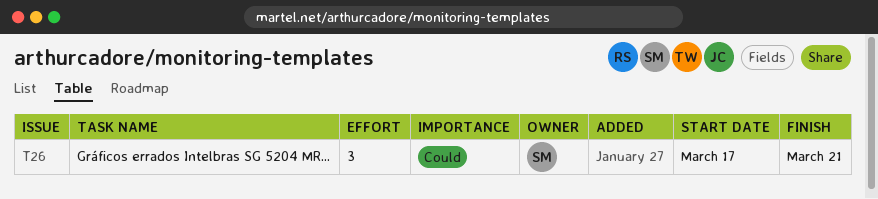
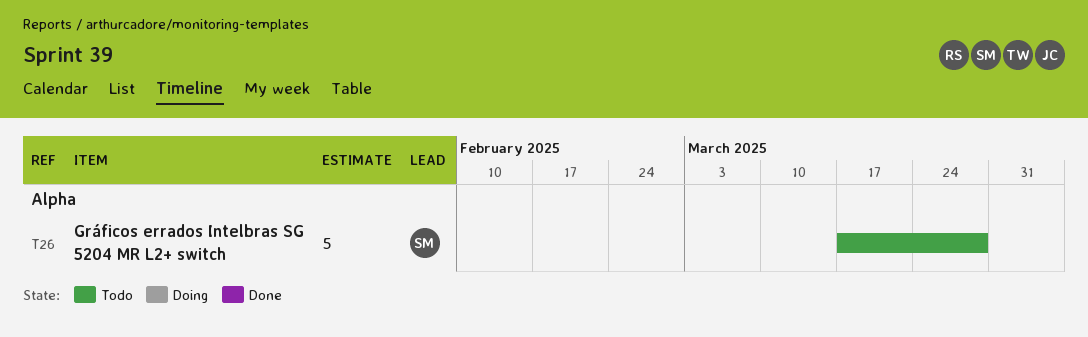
T26, estimate: 3 -> 5
T26, due: Mar 21 -> Mar 28

